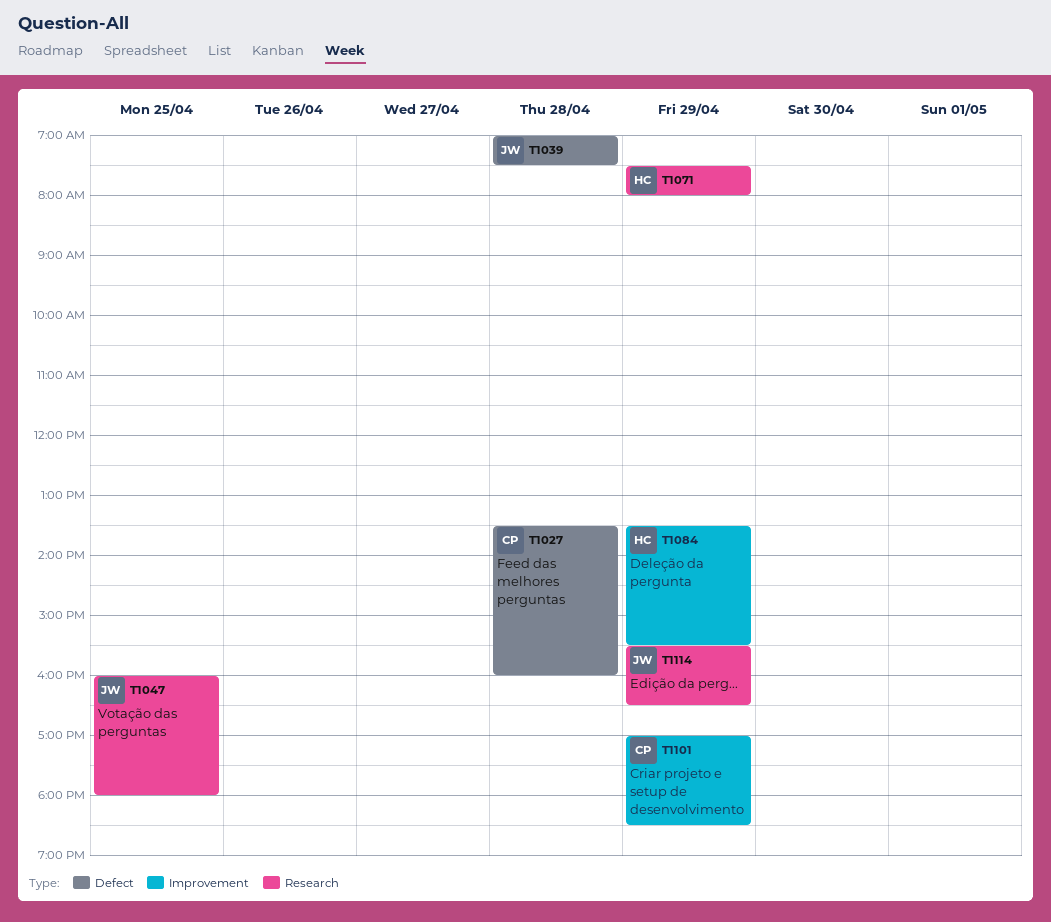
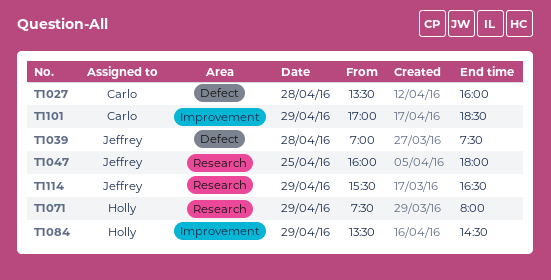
T1084, ends: 15:30 -> 14:30

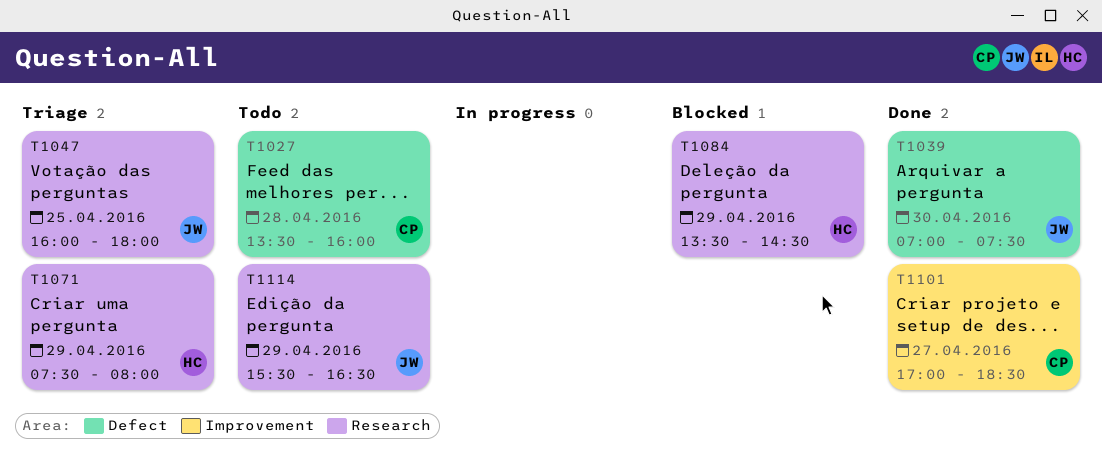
T1039, day: Apr 28 -> Apr 30
T1084, label: Improvement -> Research
T1101, day: Apr 29 -> Apr 27

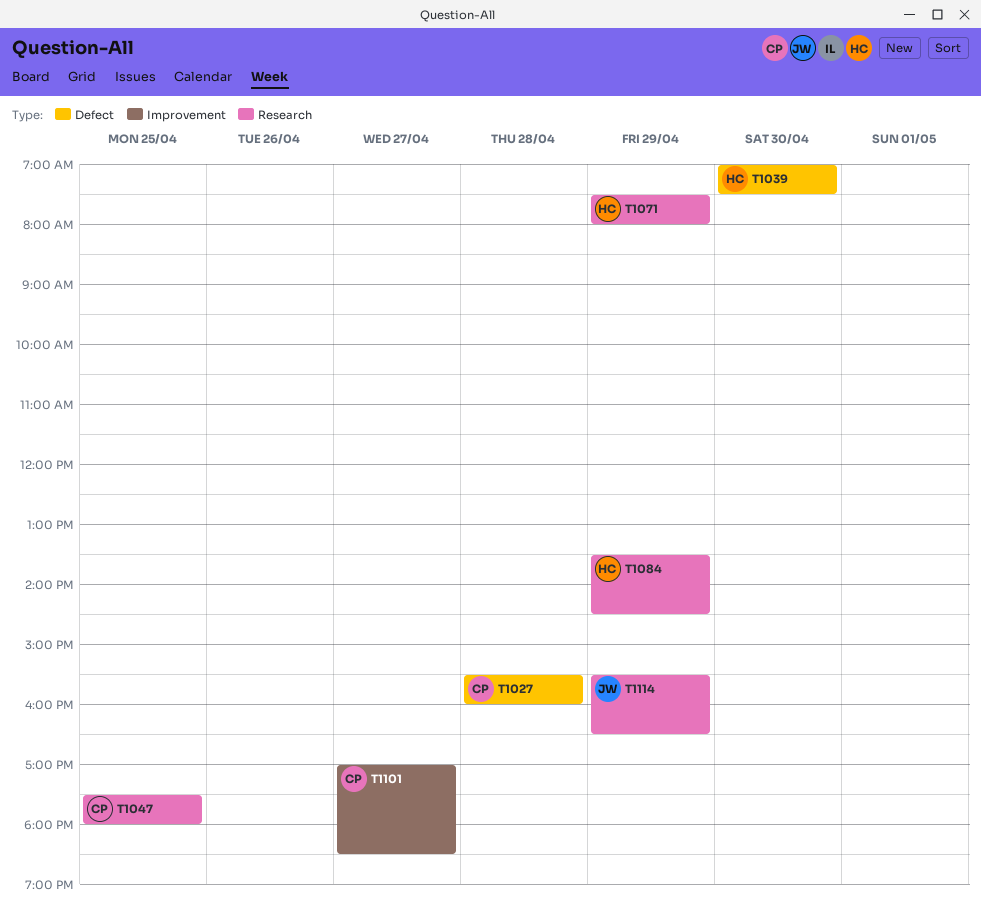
T1027, begins: 13:30 -> 15:30
T1039, owner: JW -> HC
T1047, owner: JW -> CP
T1047, begins: 16:00 -> 17:30

